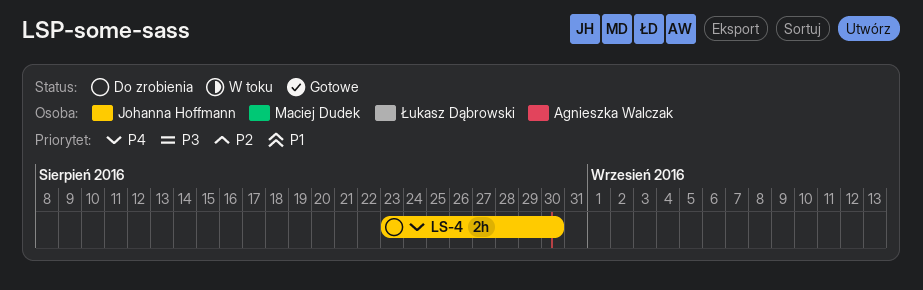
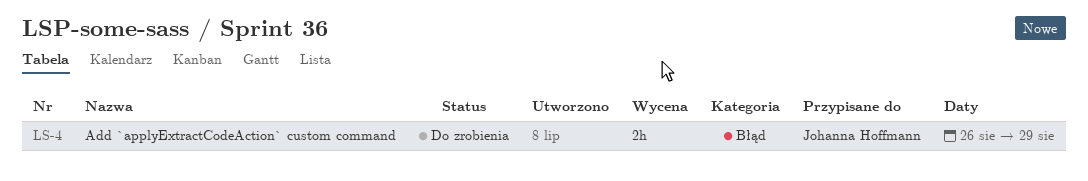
LS-4, start: Aug 23 -> Aug 26
LS-4, due: Aug 30 -> Aug 29

